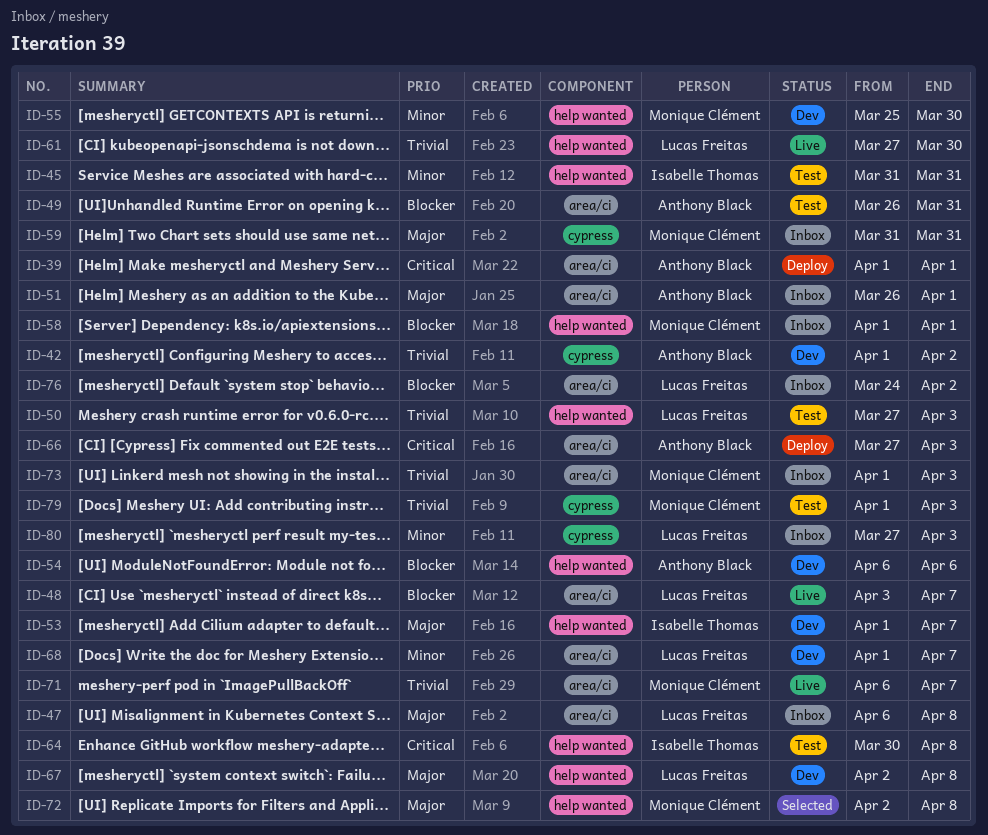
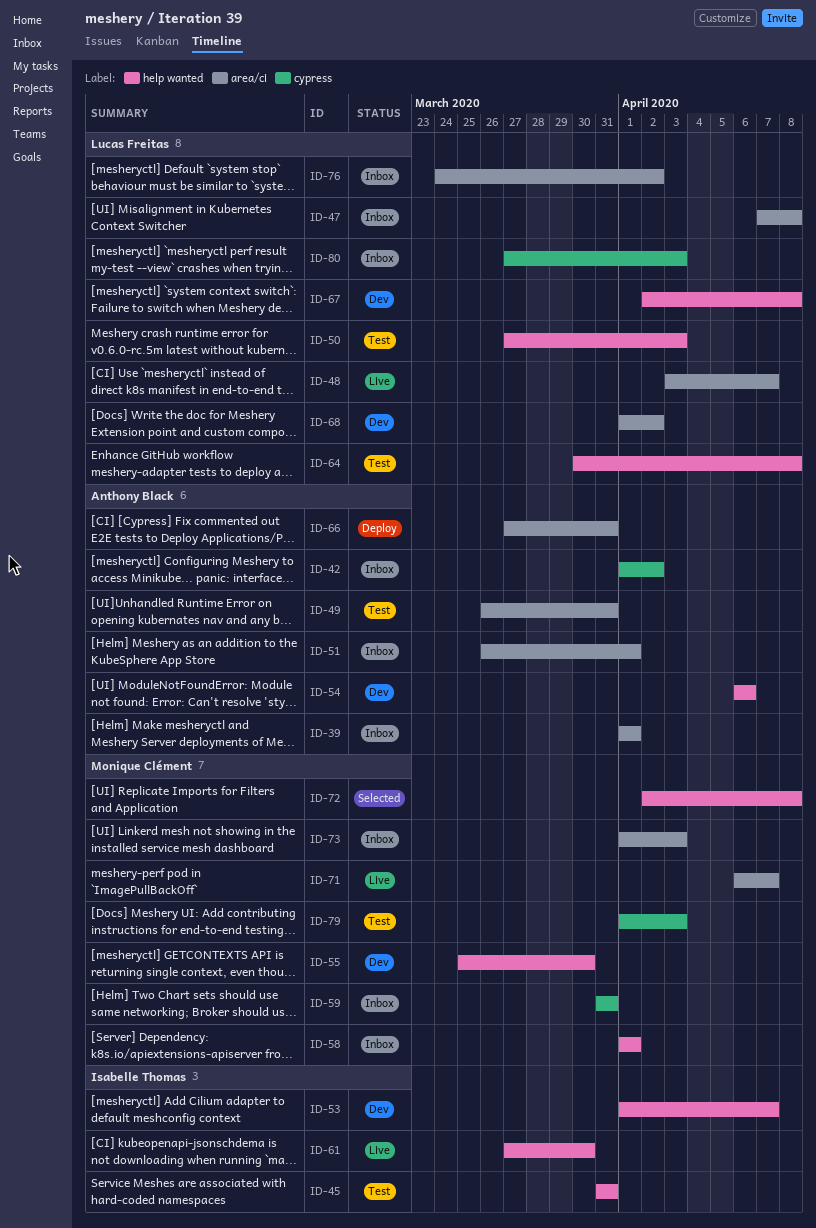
ID-39, status: Deploy -> Inbox
ID-42, status: Dev -> Inbox
ID-47, start: Apr 6 -> Apr 7
ID-61, owner: Lucas Freitas -> Isabelle Thomas
ID-64, owner: Isabelle Thomas -> Lucas Freitas
ID-66, due: Apr 3 -> Mar 31
ID-68, due: Apr 7 -> Apr 2

